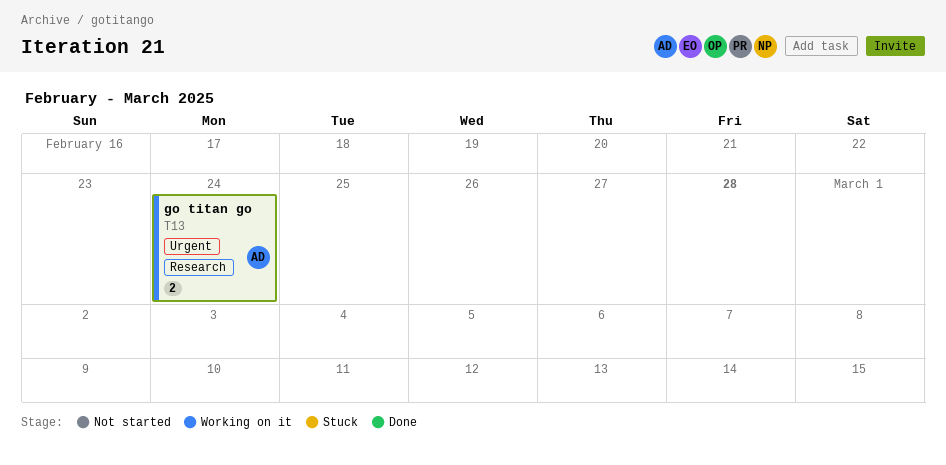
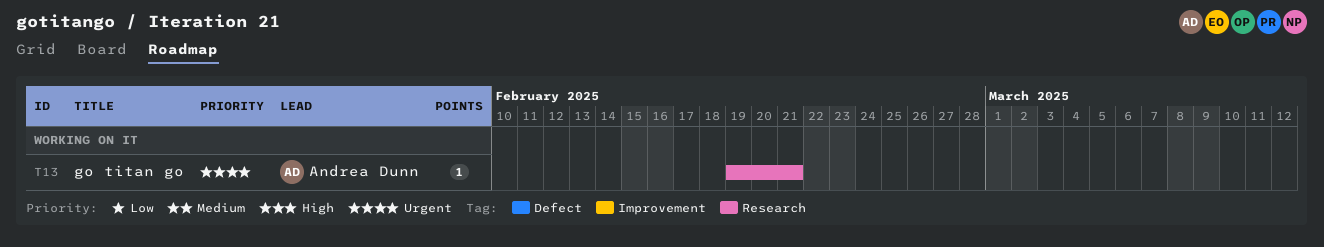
T13, estimate: 2 -> 1
T13, due: Feb 24 -> Feb 21

